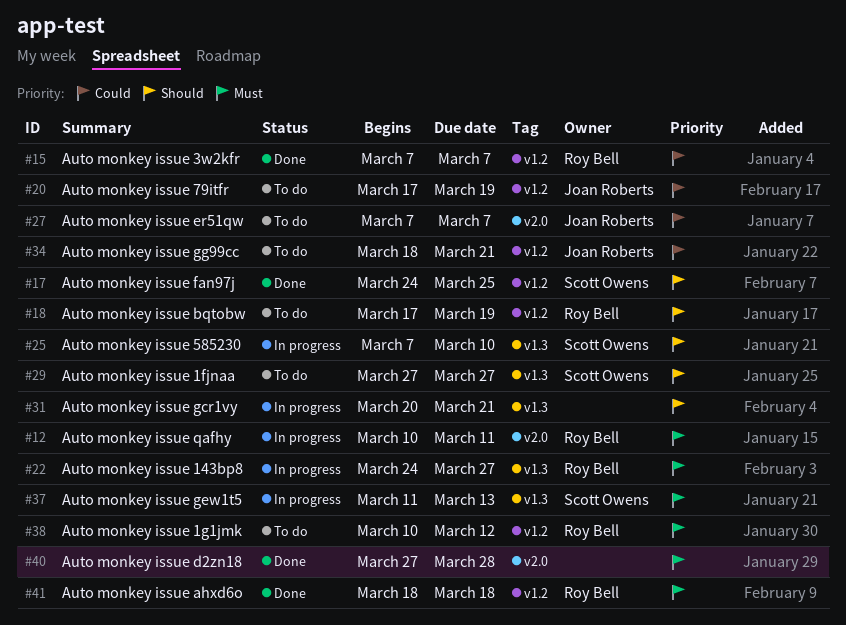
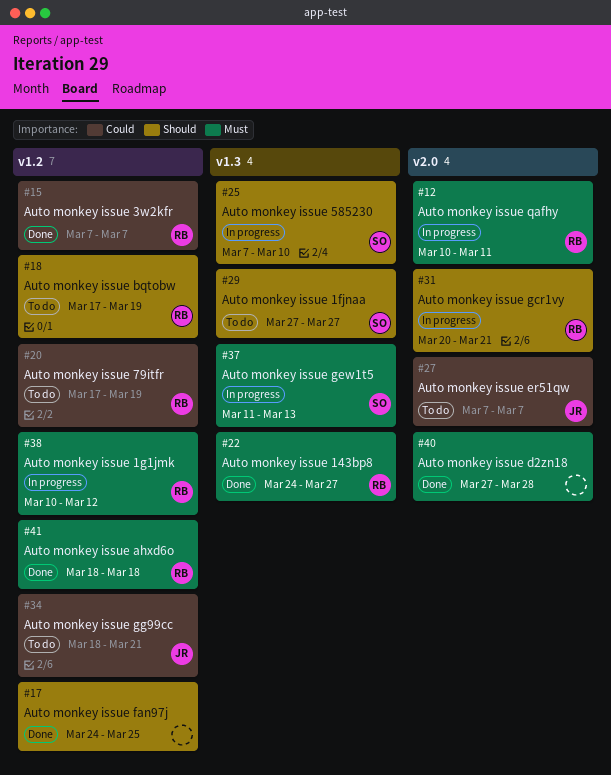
#17, owner: Scott Owens -> none
#20, owner: Joan Roberts -> Roy Bell
#22, status: In progress -> Done
#31, owner: none -> Roy Bell
#31, label: v1.3 -> v2.0
#38, status: To do -> In progress

